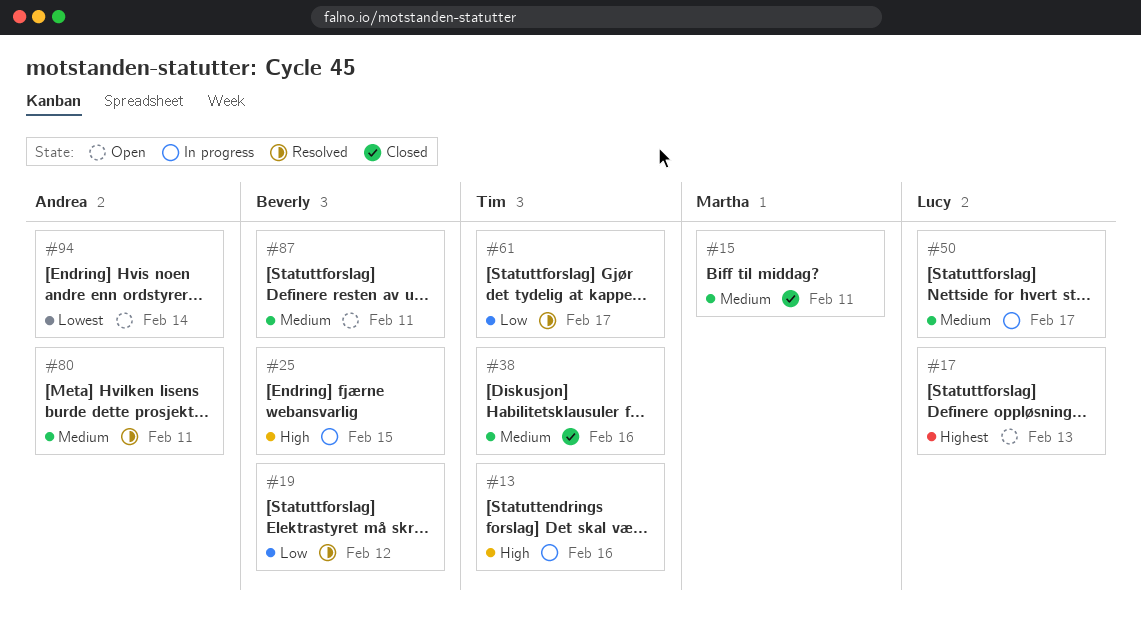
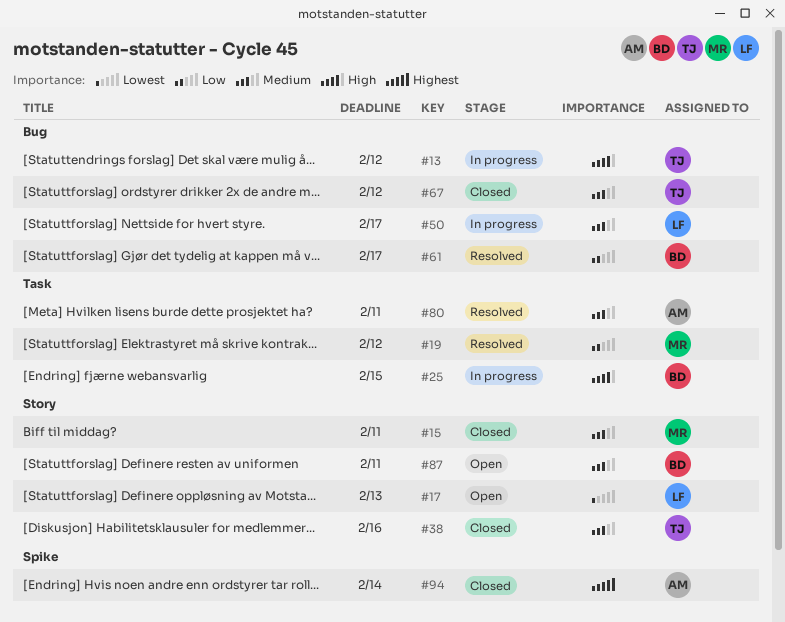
#13, due: Feb 16 -> Feb 12
#17, priority: Highest -> Lowest
#19, owner: Beverly -> Martha
#61, owner: Tim -> Beverly
#67: none -> present
#94, status: Open -> Closed
#94, priority: Lowest -> Highest

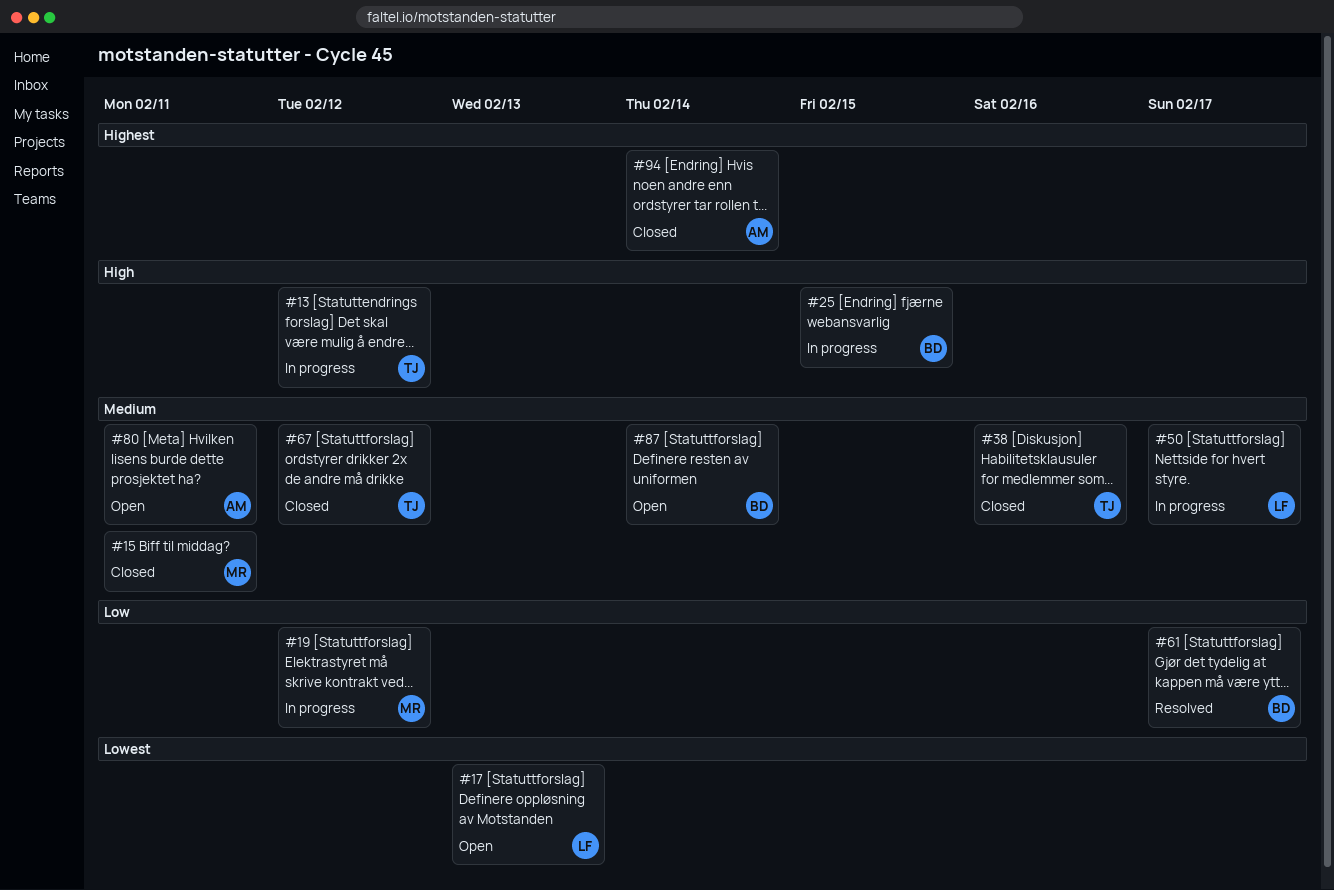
#19, status: Resolved -> In progress
#80, status: Resolved -> Open
#87, due: Feb 11 -> Feb 14

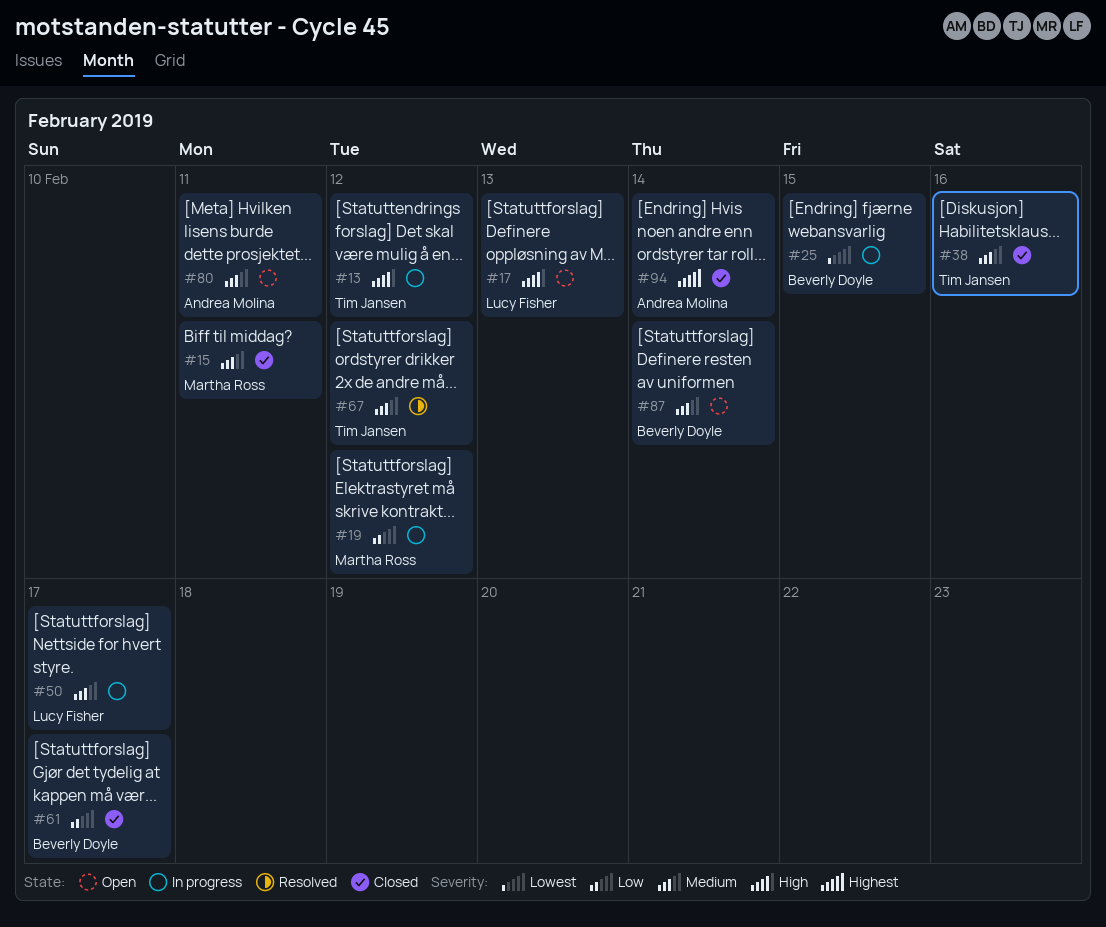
#17, priority: Lowest -> High
#25, priority: High -> Lowest
#61, status: Resolved -> Closed
#67, status: Closed -> Resolved

